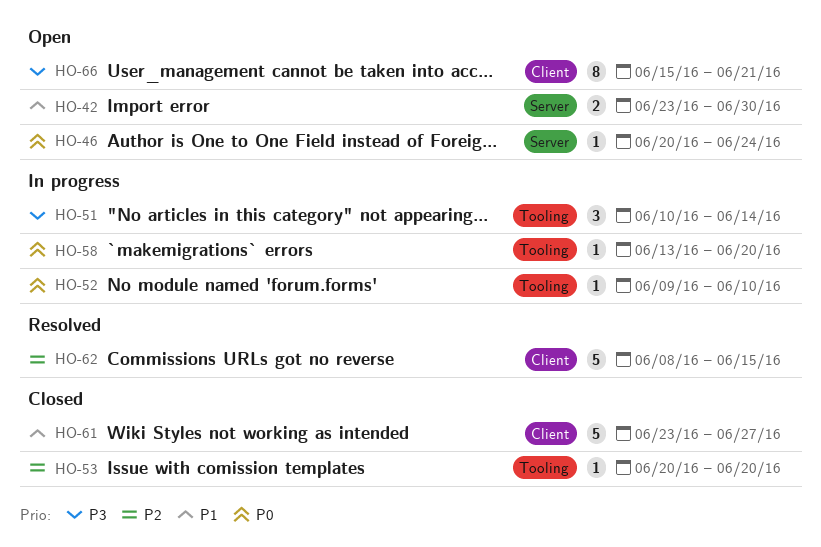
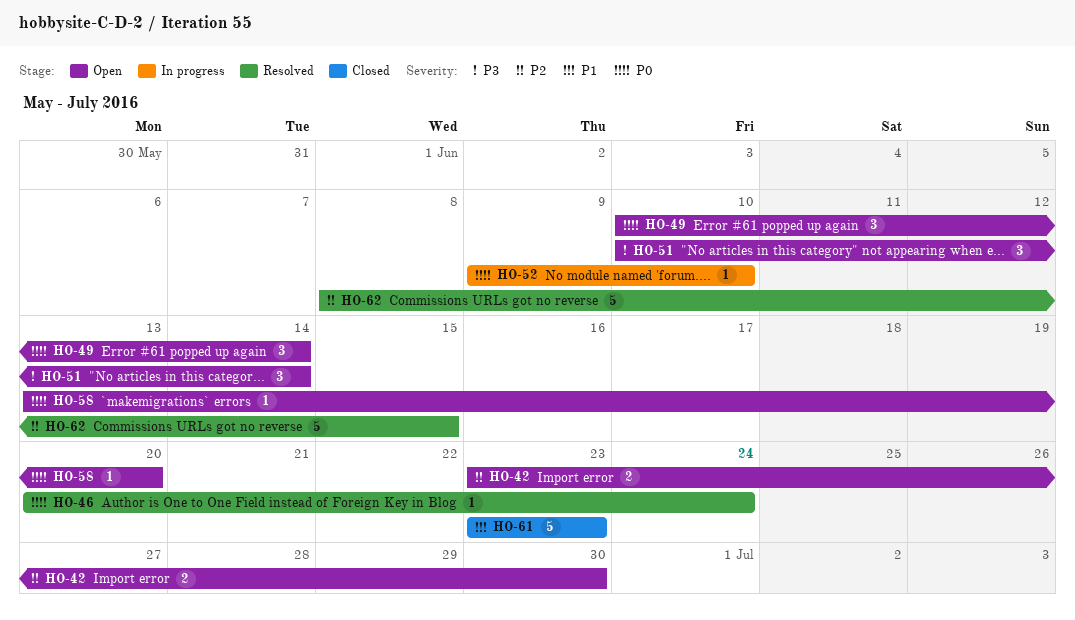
HO-42, priority: P1 -> P2
HO-46, status: Open -> Resolved
HO-49: none -> present
HO-51, status: In progress -> Open
HO-53: present -> none
HO-58, status: In progress -> Open
HO-61, due: Jun 27 -> Jun 23
HO-66: present -> none

